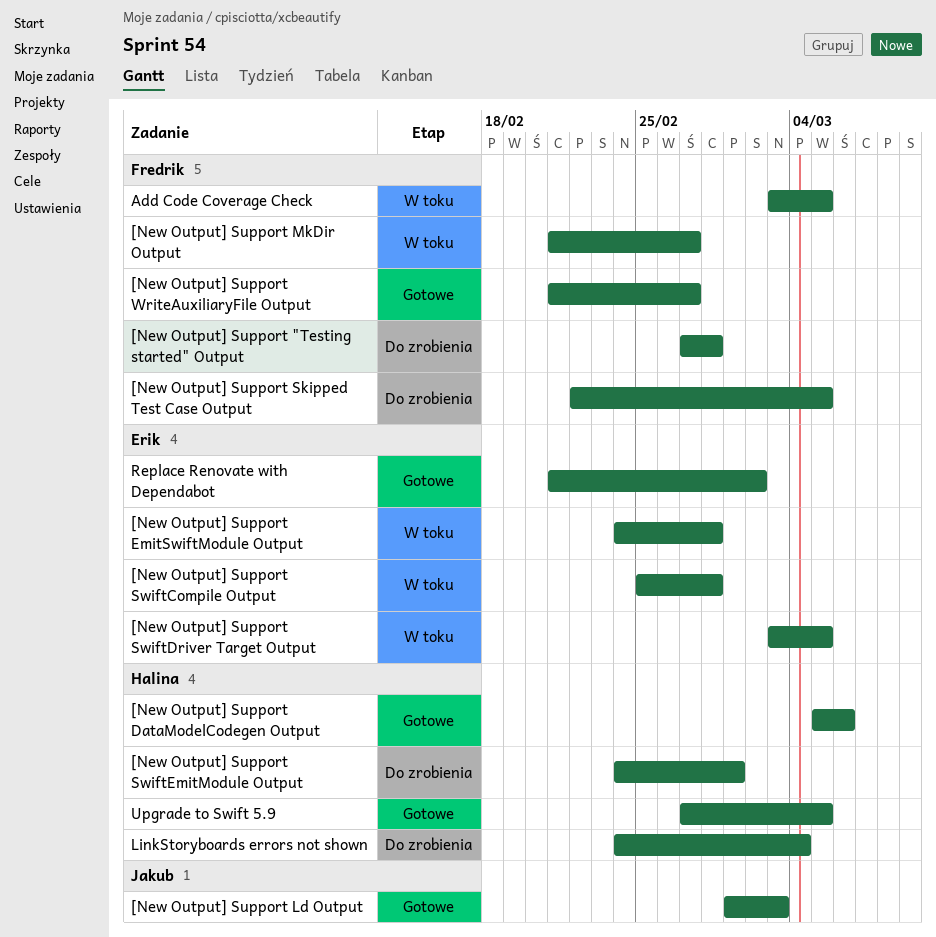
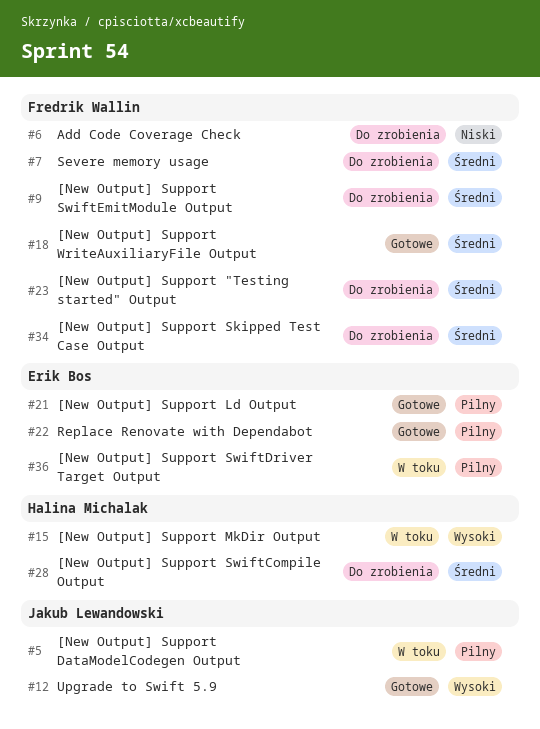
[New Output] Support DataModelCodegen Output, status: Gotowe -> W toku
[New Output] Support DataModelCodegen Output, owner: Halina Michalak -> Jakub Lewandowski
[New Output] Support EmitSwiftModule Output: present -> none
[New Output] Support Ld Output, owner: Jakub Lewandowski -> Erik Bos
[New Output] Support MkDir Output, owner: Fredrik Wallin -> Halina Michalak
[New Output] Support SwiftCompile Output, status: W toku -> Do zrobienia
[New Output] Support SwiftCompile Output, owner: Erik Bos -> Halina Michalak
[New Output] Support SwiftEmitModule Output, owner: Halina Michalak -> Fredrik Wallin
Add Code Coverage Check, status: W toku -> Do zrobienia
LinkStoryboards errors not shown: present -> none
Severe memory usage: none -> present
Upgrade to Swift 5.9, owner: Halina Michalak -> Jakub Lewandowski

